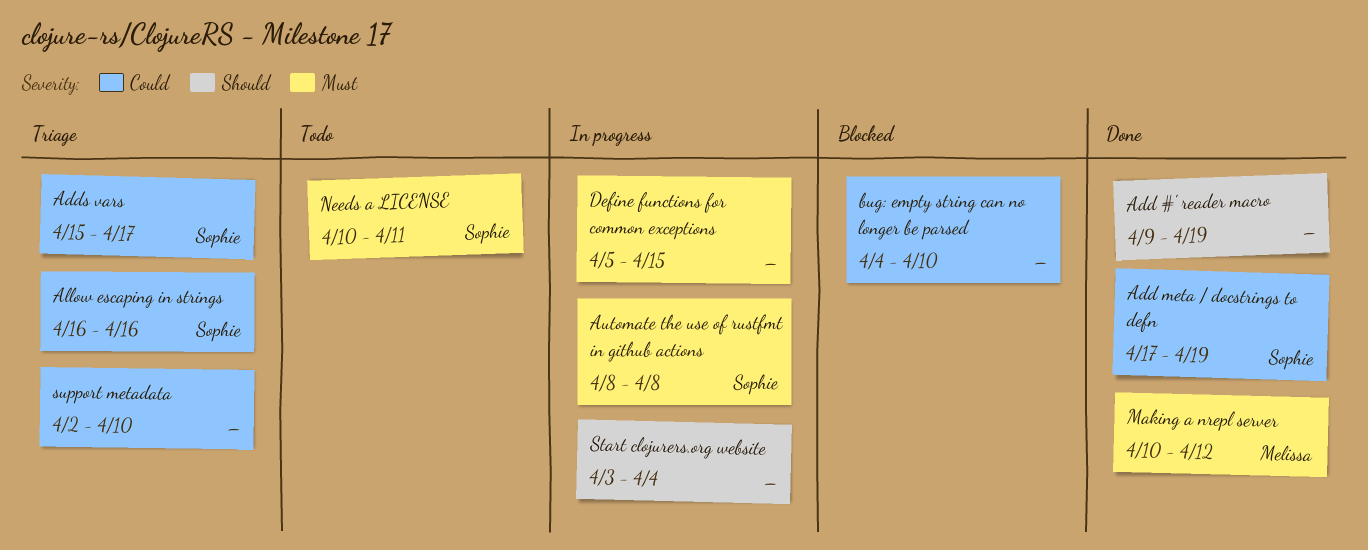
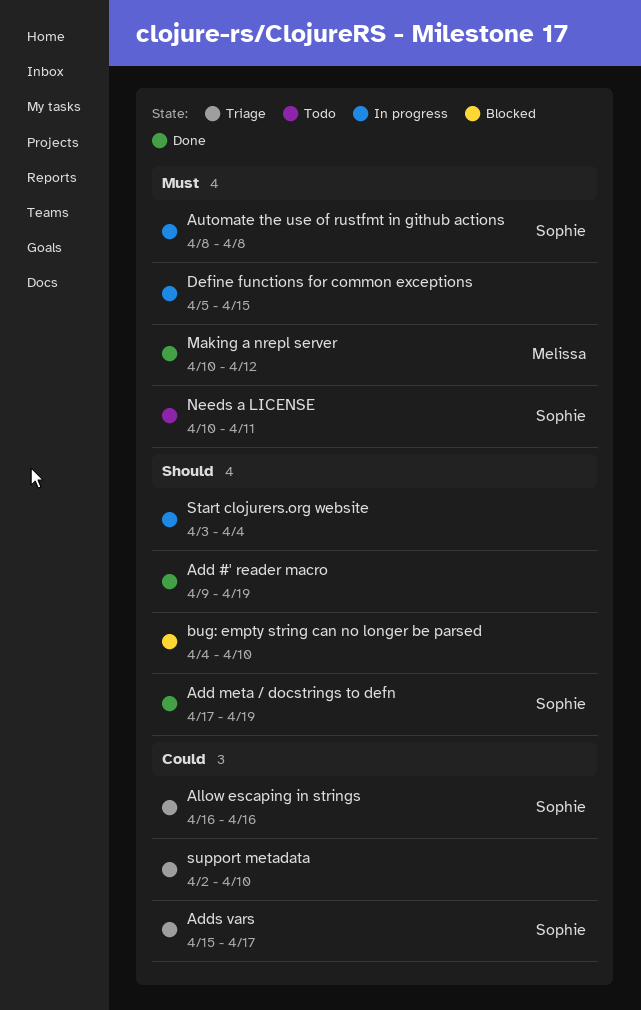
Add meta / docstrings to defn, priority: Could -> Should
bug: empty string can no longer be parsed, priority: Could -> Should

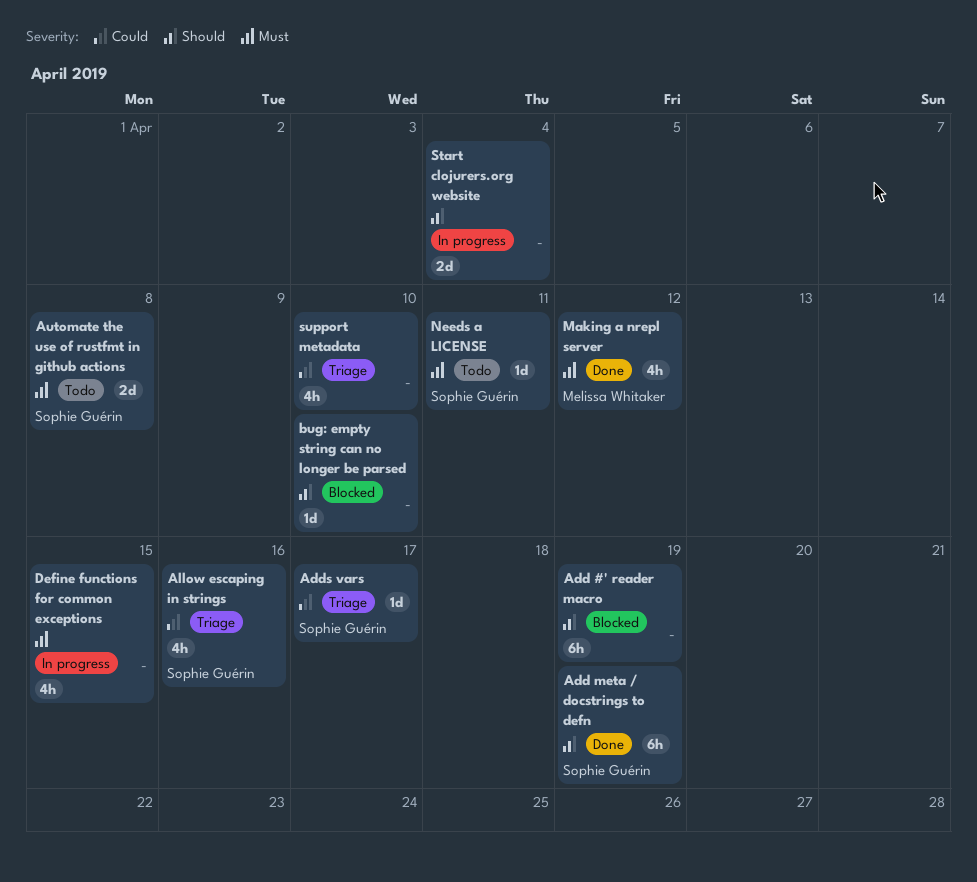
Add #' reader macro, status: Done -> Blocked
Automate the use of rustfmt in github actions, status: In progress -> Todo

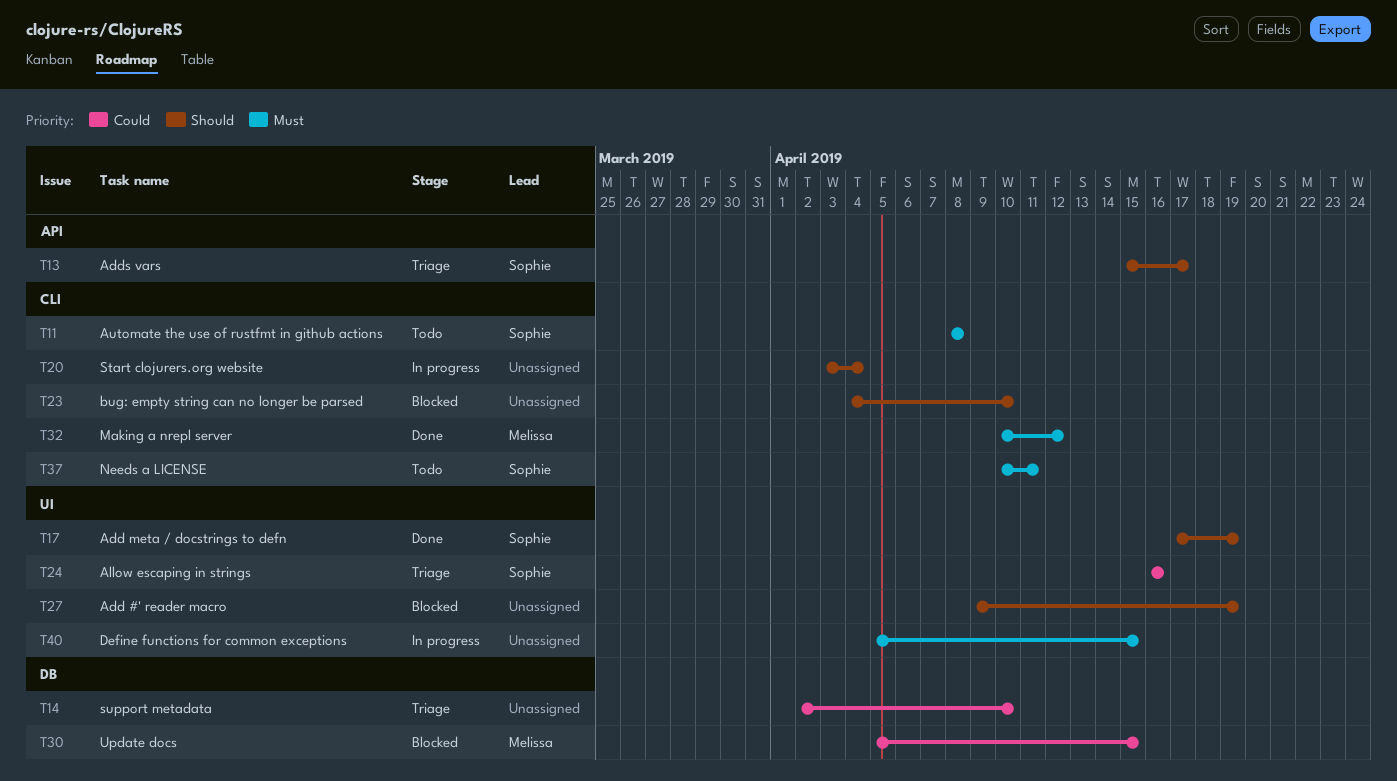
Adds vars, priority: Could -> Should
Update docs: none -> present

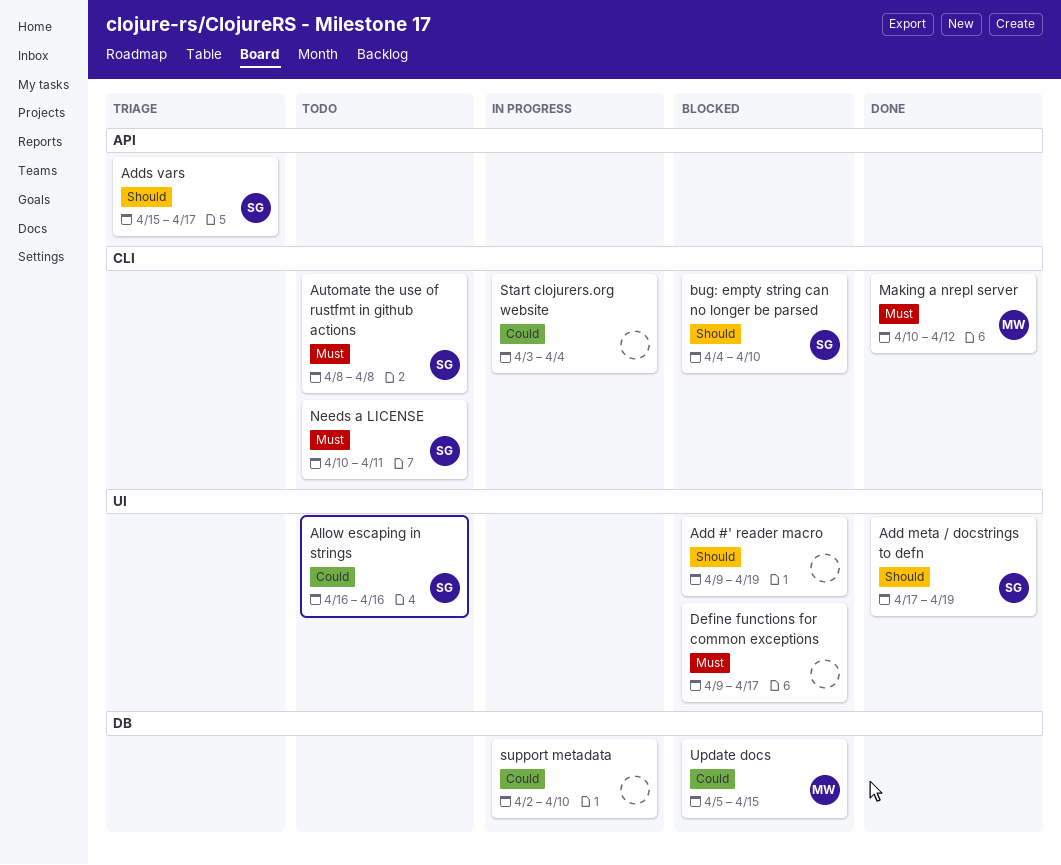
Allow escaping in strings, status: Triage -> Todo
bug: empty string can no longer be parsed, owner: none -> Sophie
Define functions for common exceptions, status: In progress -> Blocked
Define functions for common exceptions, start: Apr 5 -> Apr 9
Define functions for common exceptions, due: Apr 15 -> Apr 17
Start clojurers.org website, priority: Should -> Could
support metadata, status: Triage -> In progress

